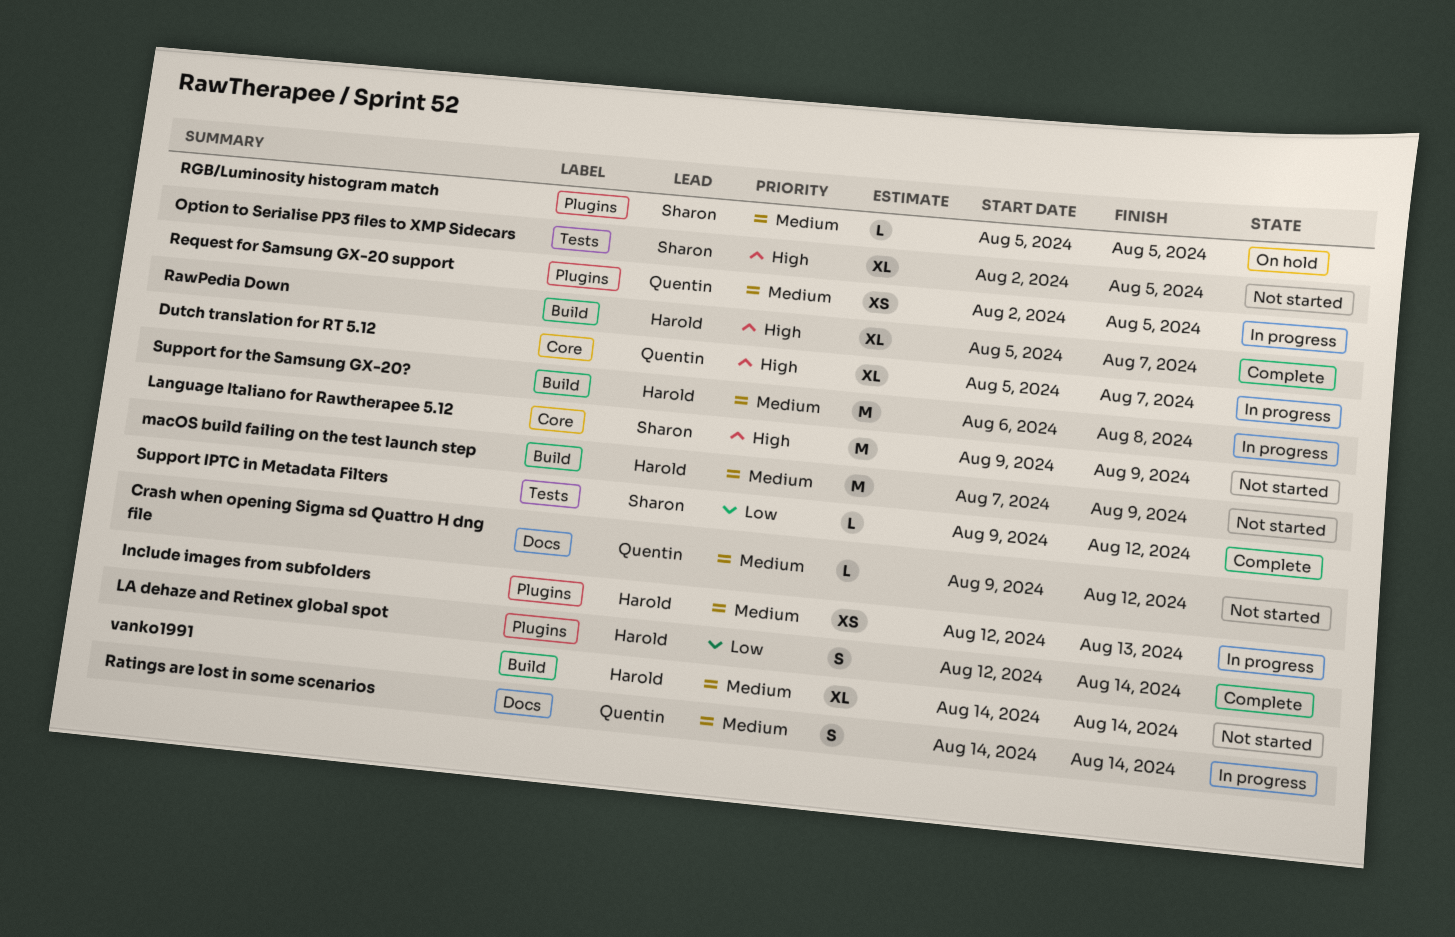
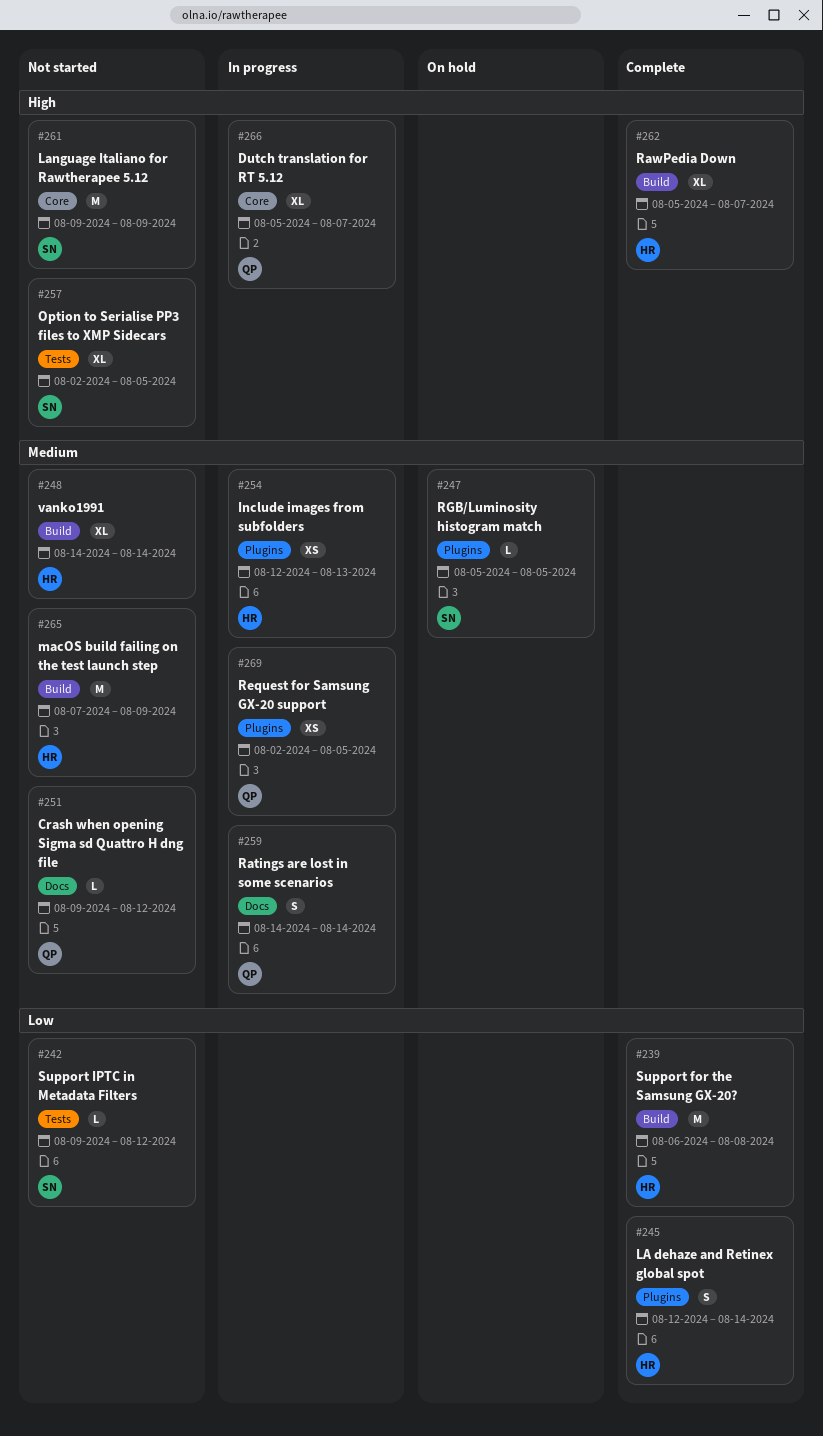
Support for the Samsung GX-20?, status: In progress -> Complete
Support for the Samsung GX-20?, priority: Medium -> Low
Support IPTC in Metadata Filters, status: Complete -> Not started

